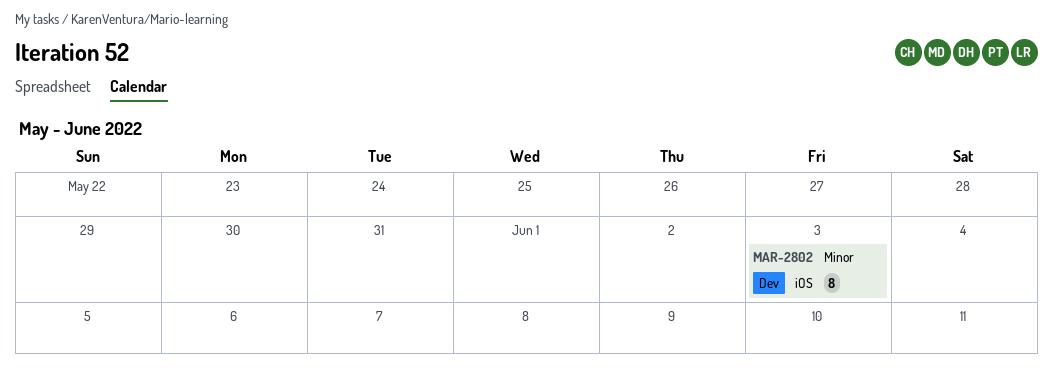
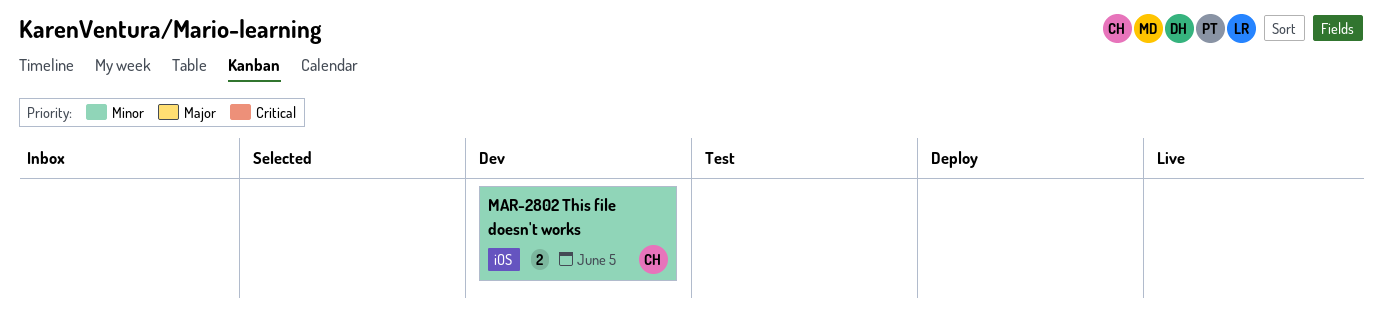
MAR-2802, estimate: 8 -> 2
MAR-2802, due: Jun 3 -> Jun 5

